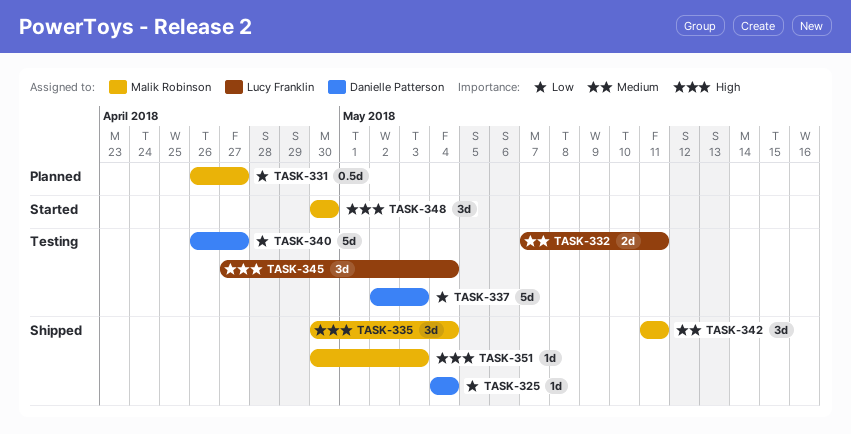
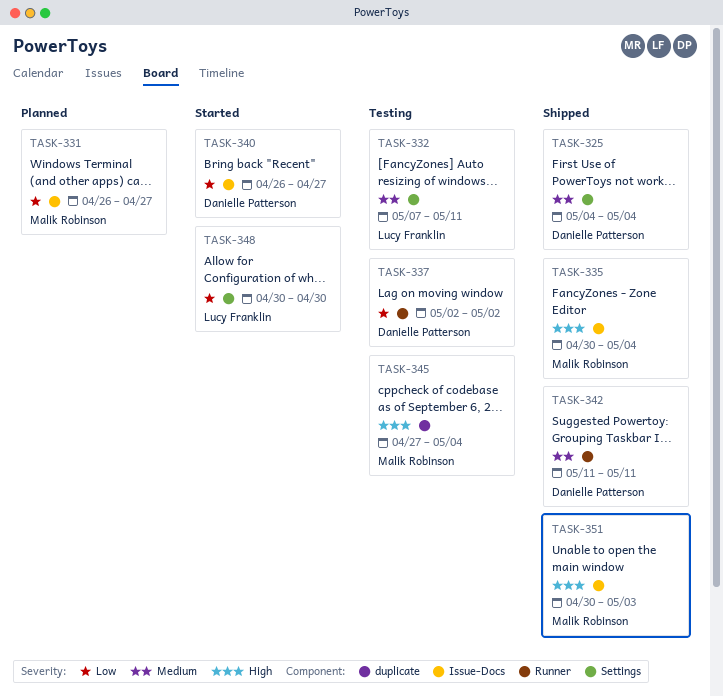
TASK-325, priority: Low -> Medium
TASK-337, due: May 3 -> May 2
TASK-340, status: Testing -> Started
TASK-342, owner: Malik Robinson -> Danielle Patterson
TASK-345, owner: Lucy Franklin -> Malik Robinson
TASK-348, owner: Malik Robinson -> Lucy Franklin
TASK-348, priority: High -> Low

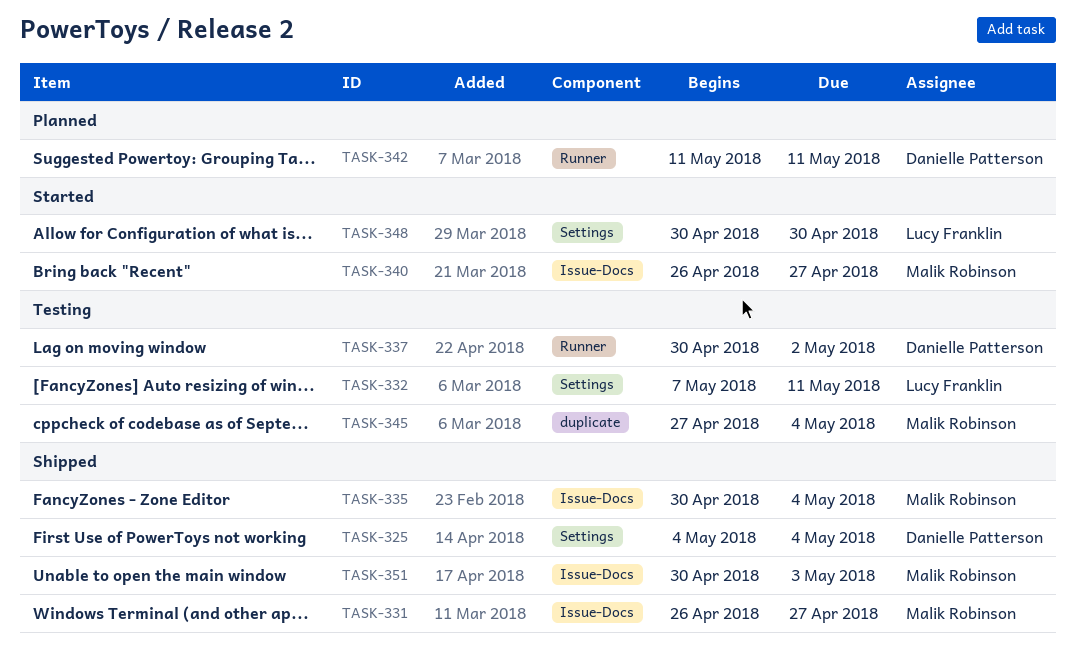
TASK-331, status: Planned -> Shipped
TASK-337, start: May 2 -> Apr 30
TASK-340, owner: Danielle Patterson -> Malik Robinson
TASK-342, status: Shipped -> Planned

